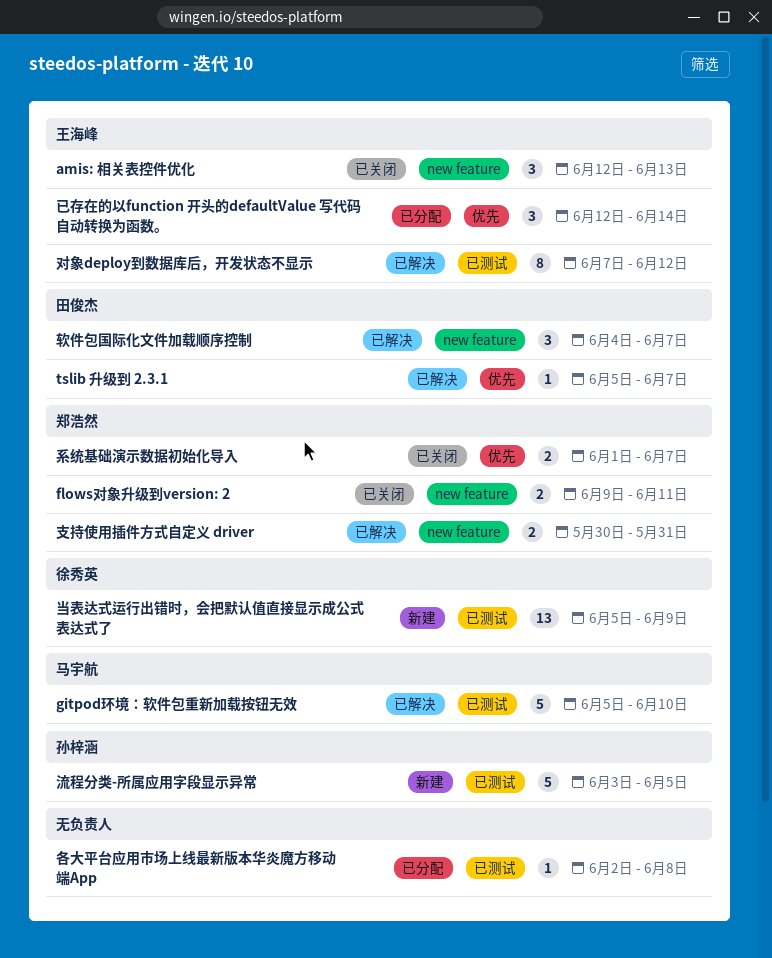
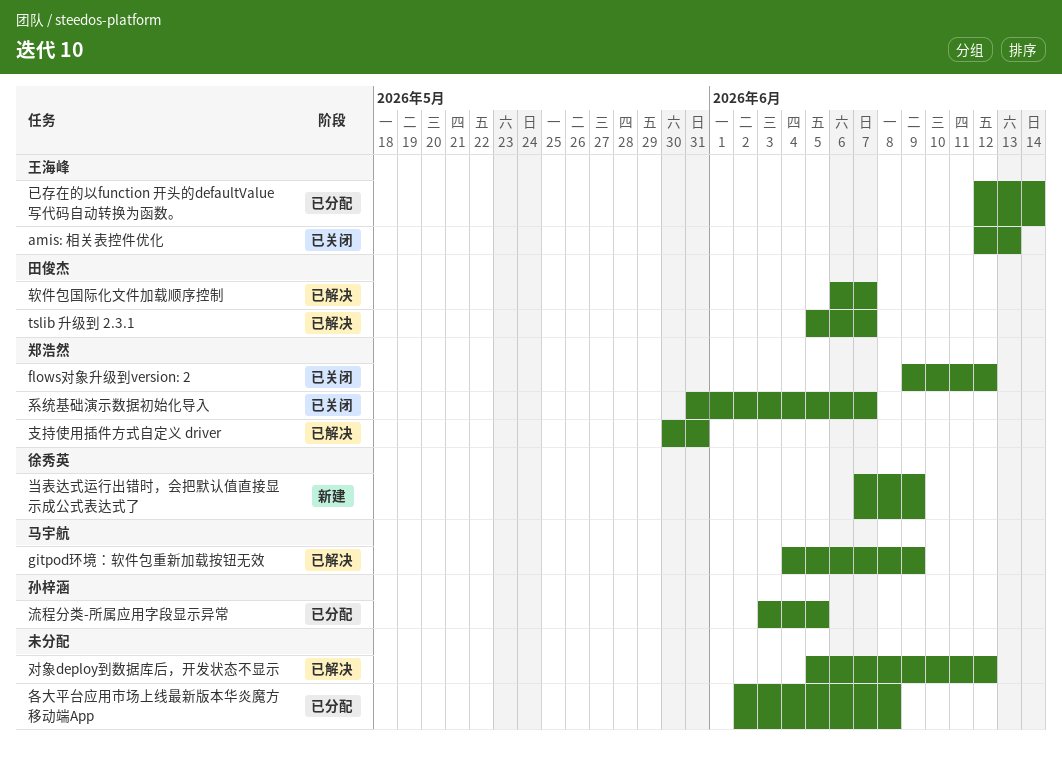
flows对象升级到version: 2, due: Jun 11 -> Jun 12
gitpod环境：软件包重新加载按钮无效, start: Jun 5 -> Jun 4
gitpod环境：软件包重新加载按钮无效, due: Jun 10 -> Jun 9
对象deploy到数据库后，开发状态不显示, owner: 王海峰 -> none
对象deploy到数据库后，开发状态不显示, start: Jun 7 -> Jun 5
当表达式运行出错时，会把默认值直接显示成公式表达式了, start: Jun 5 -> Jun 7
流程分类-所属应用字段显示异常, status: 新建 -> 已分配
系统基础演示数据初始化导入, start: Jun 1 -> May 31
软件包国际化文件加载顺序控制, start: Jun 4 -> Jun 6

